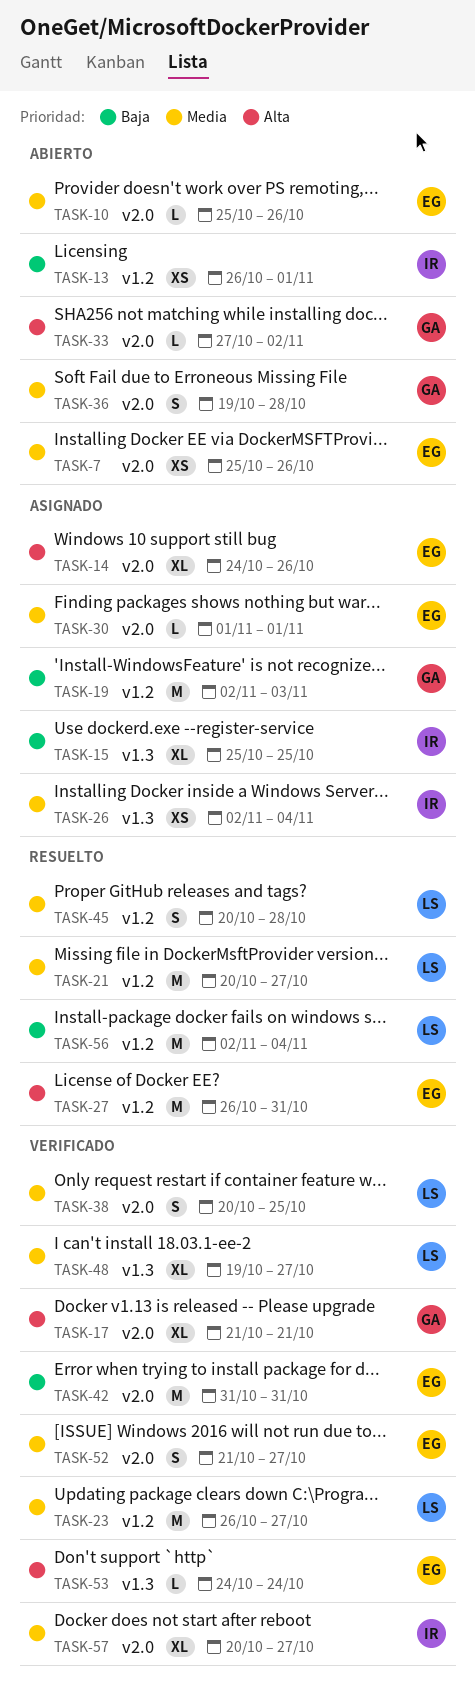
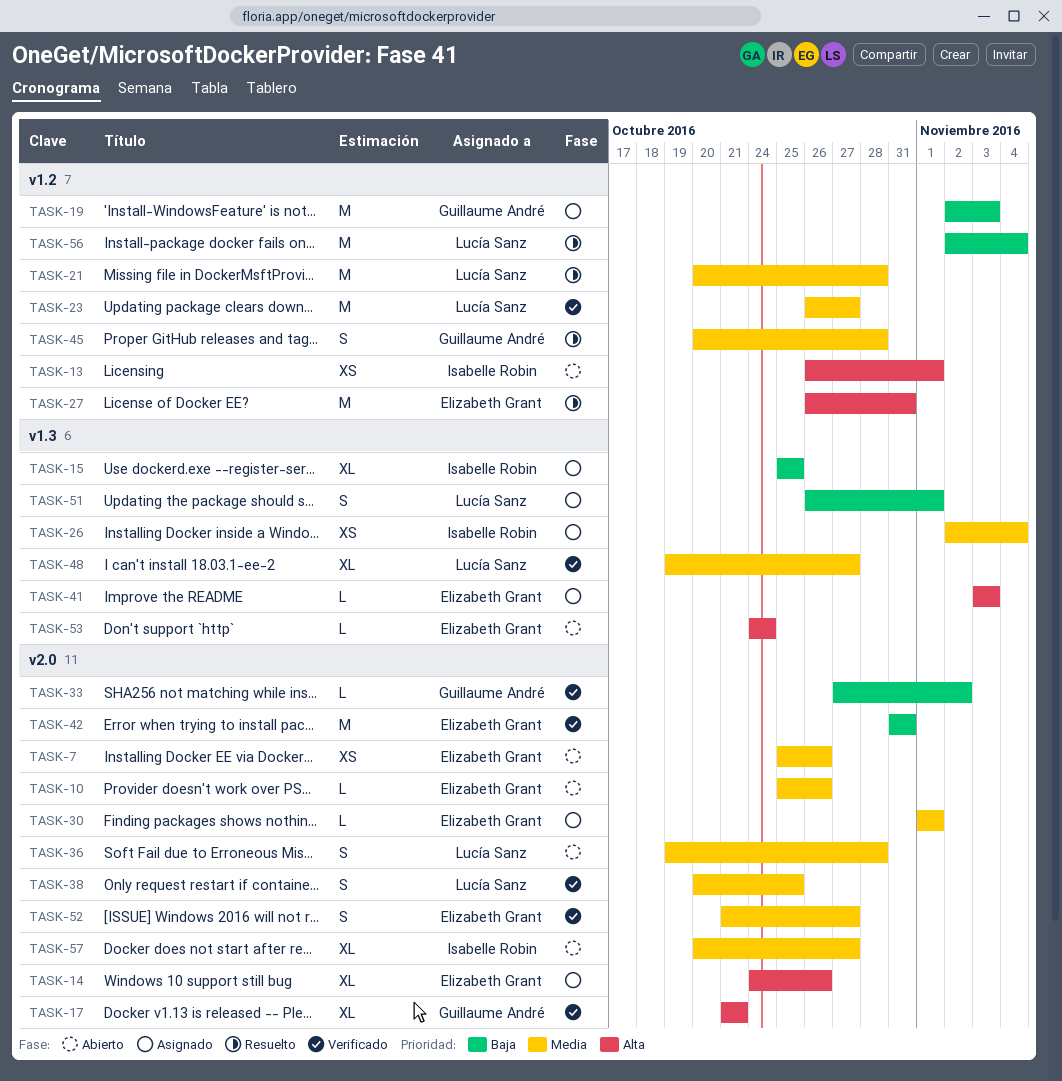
TASK-13, priority: Baja -> Alta
TASK-21, due: Oct 27 -> Oct 28
TASK-33, status: Abierto -> Verificado
TASK-33, priority: Alta -> Baja
TASK-36, owner: Guillaume André -> Lucía Sanz
TASK-41: none -> present
TASK-45, owner: Lucía Sanz -> Guillaume André
TASK-51: none -> present
TASK-53, status: Verificado -> Abierto
TASK-57, status: Verificado -> Abierto

